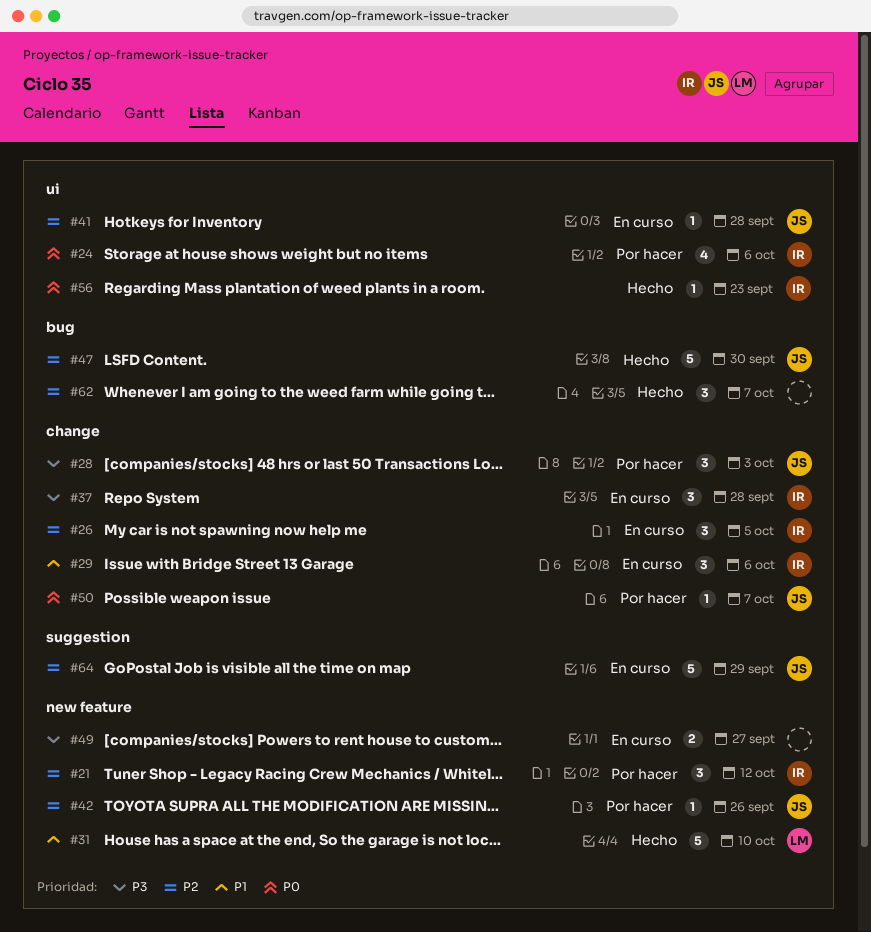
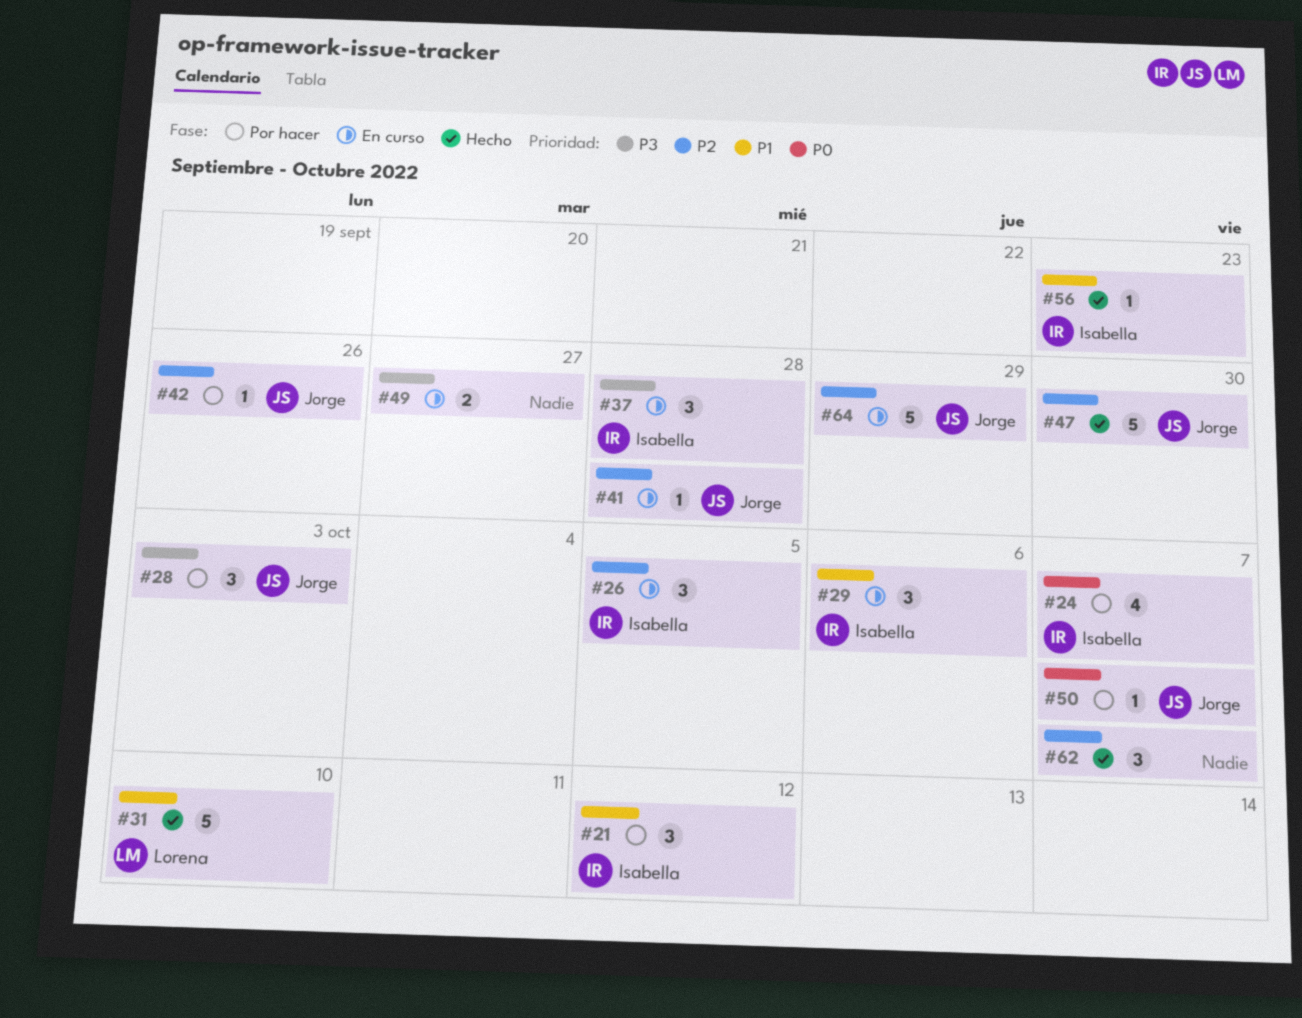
#21, priority: P2 -> P1
#24, due: Oct 6 -> Oct 7
#56, priority: P0 -> P1

